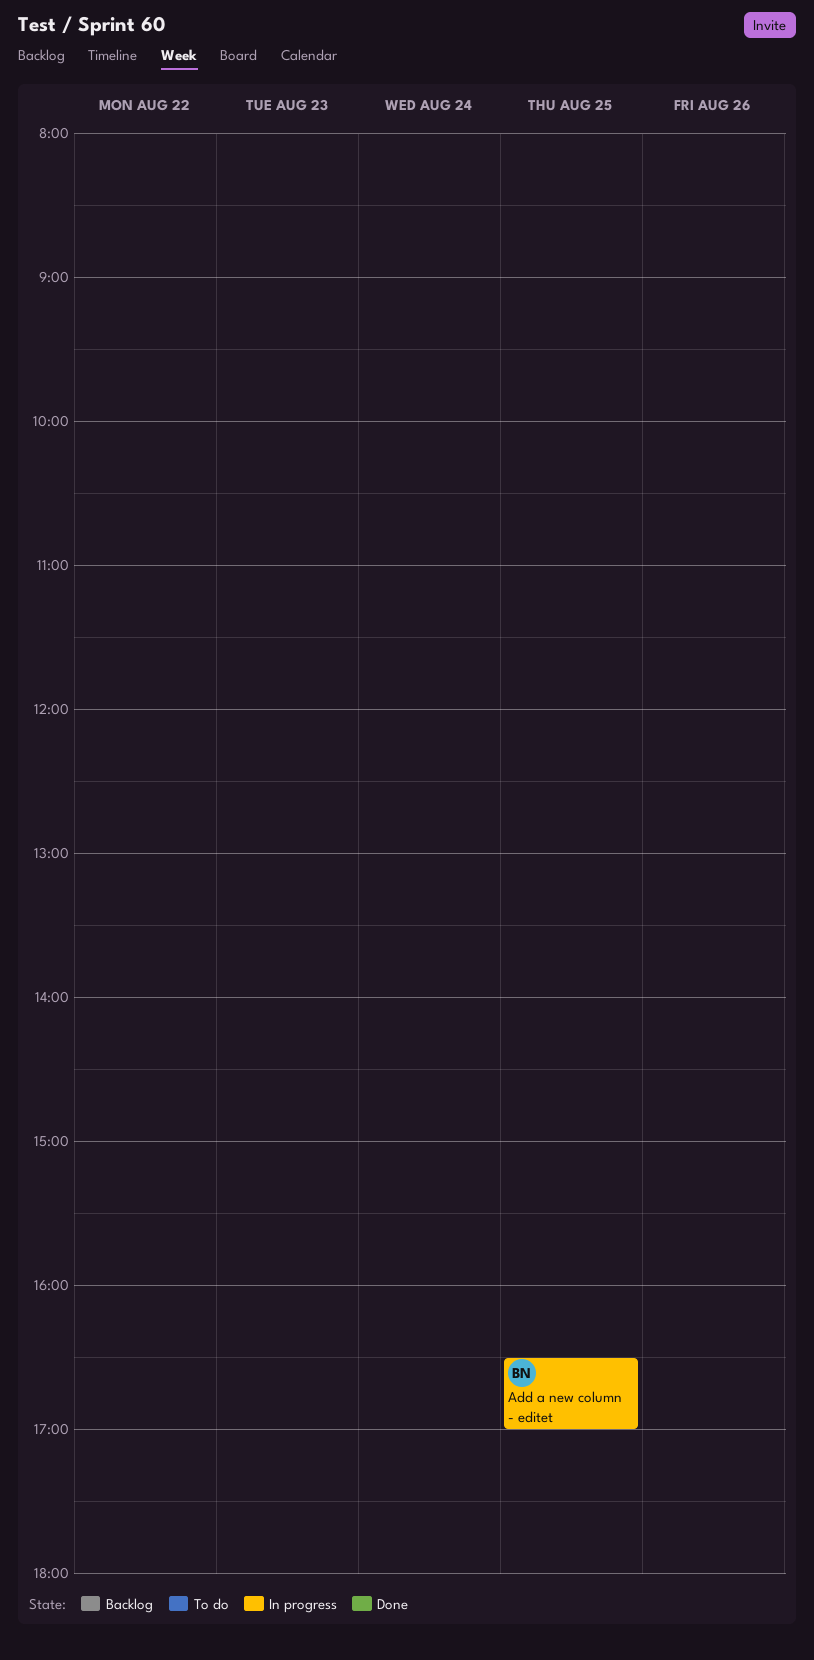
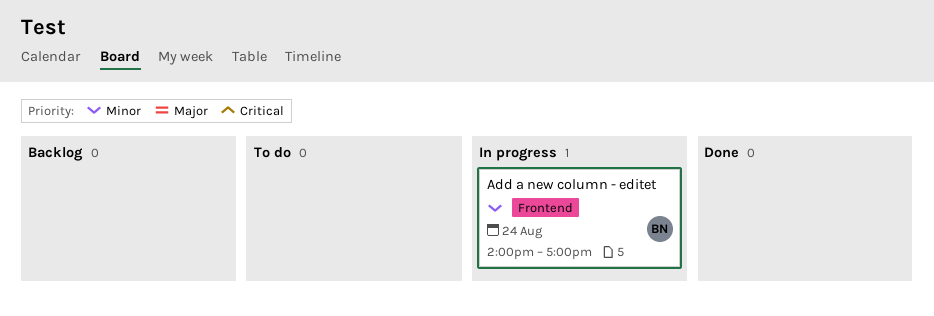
Add a new column - editet, day: Aug 25 -> Aug 24
Add a new column - editet, begins: 16:30 -> 14:00

